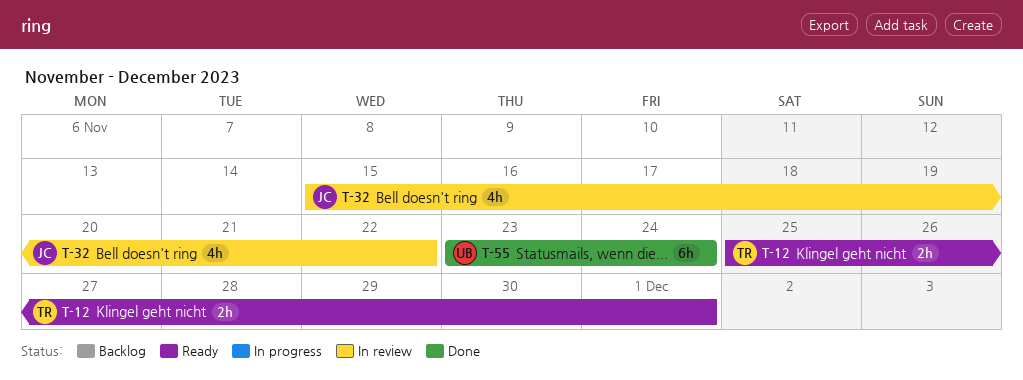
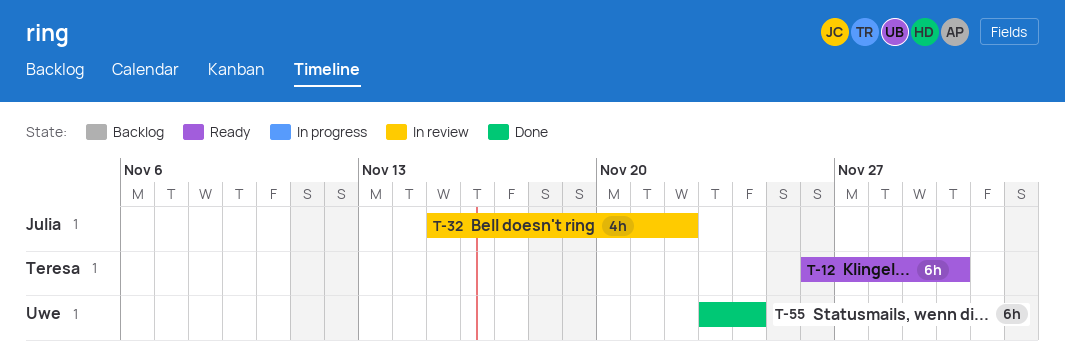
T-12, estimate: 2h -> 6h
T-12, start: Nov 25 -> Nov 26
T-12, due: Dec 1 -> Nov 30

